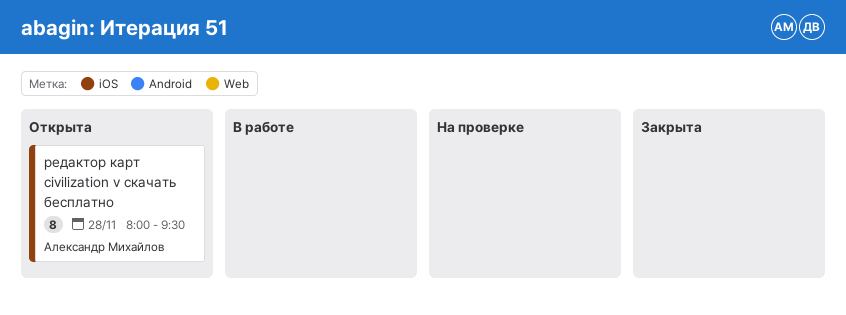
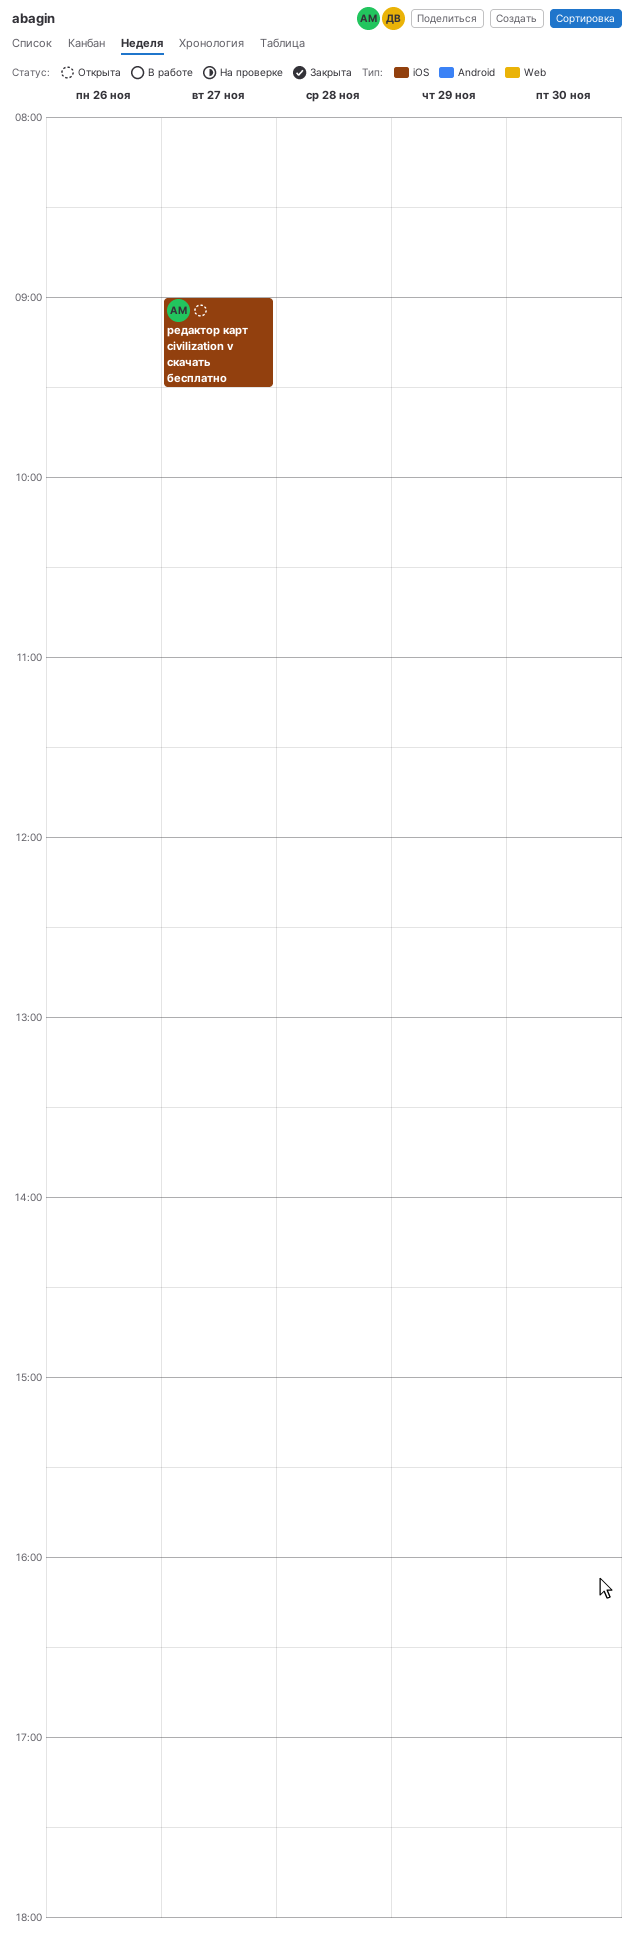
редактор карт civilization v скачать бесплатно, day: Nov 28 -> Nov 27
редактор карт civilization v скачать бесплатно, begins: 08:00 -> 09:00

